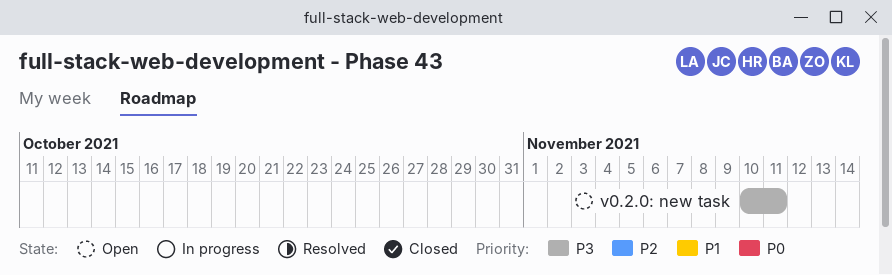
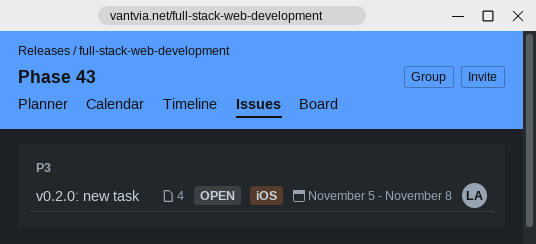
v0.2.0: new task, start: Nov 10 -> Nov 5
v0.2.0: new task, due: Nov 11 -> Nov 8

